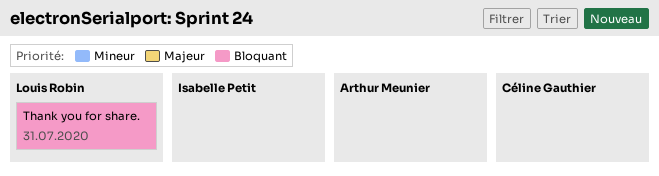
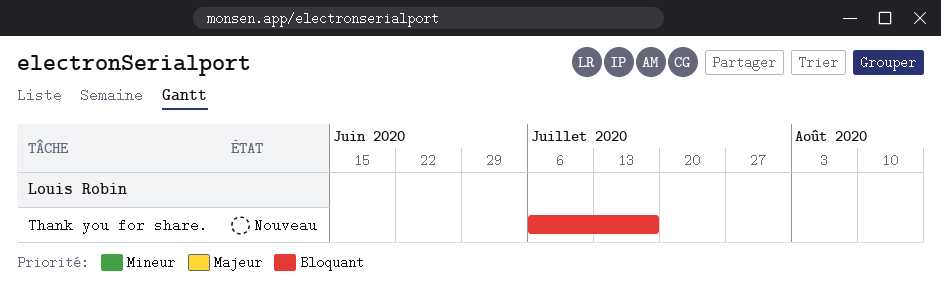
Thank you for share., due: Jul 31 -> Jul 17

